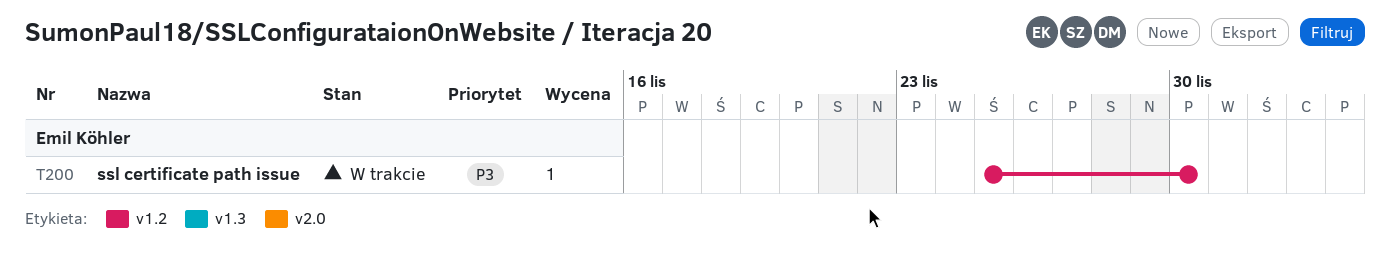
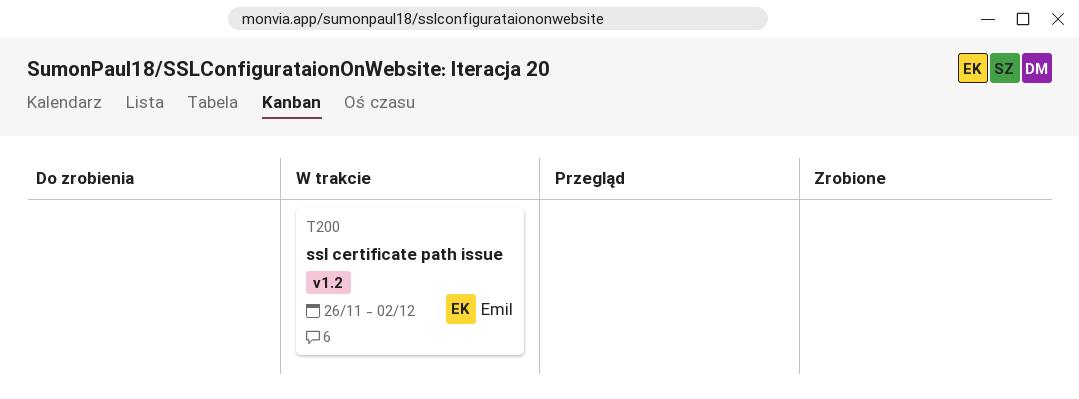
T200, start: Nov 25 -> Nov 26
T200, due: Nov 30 -> Dec 2

